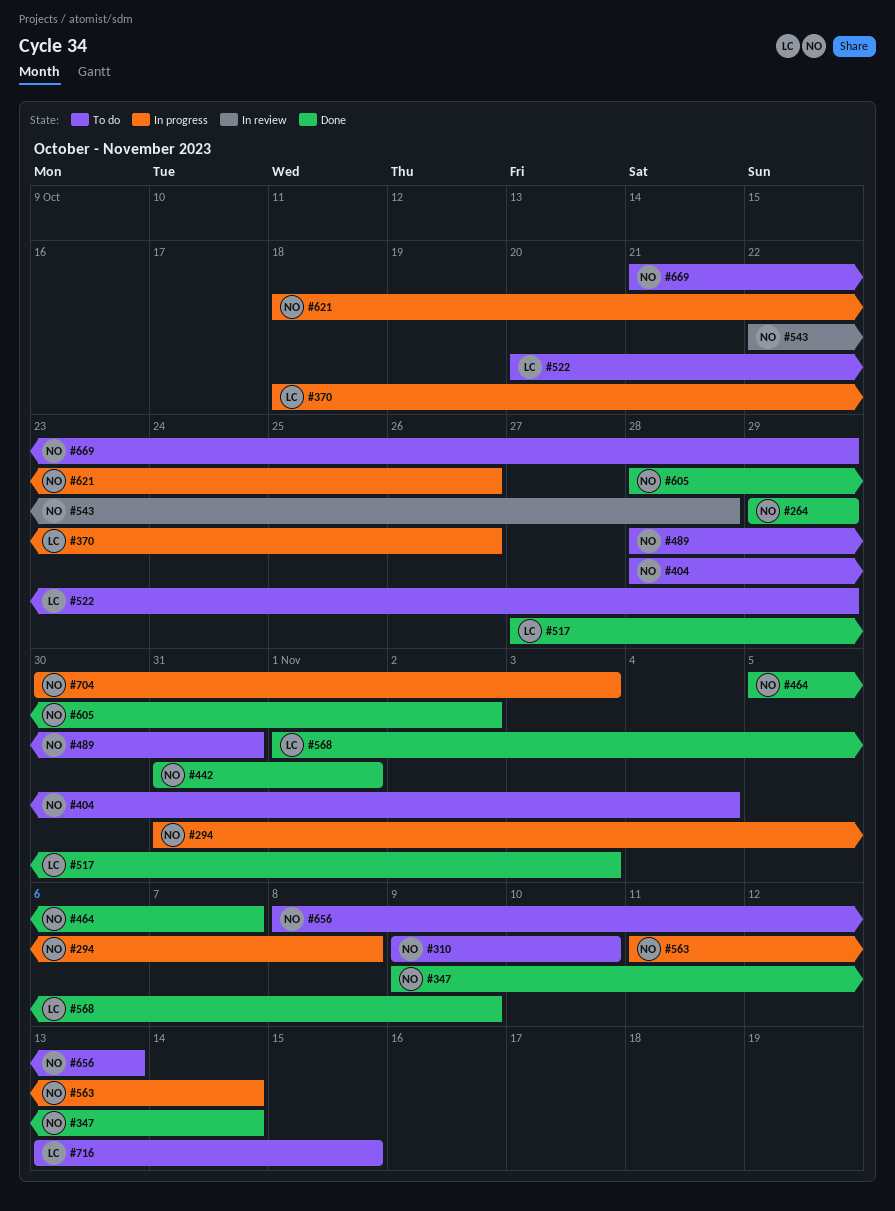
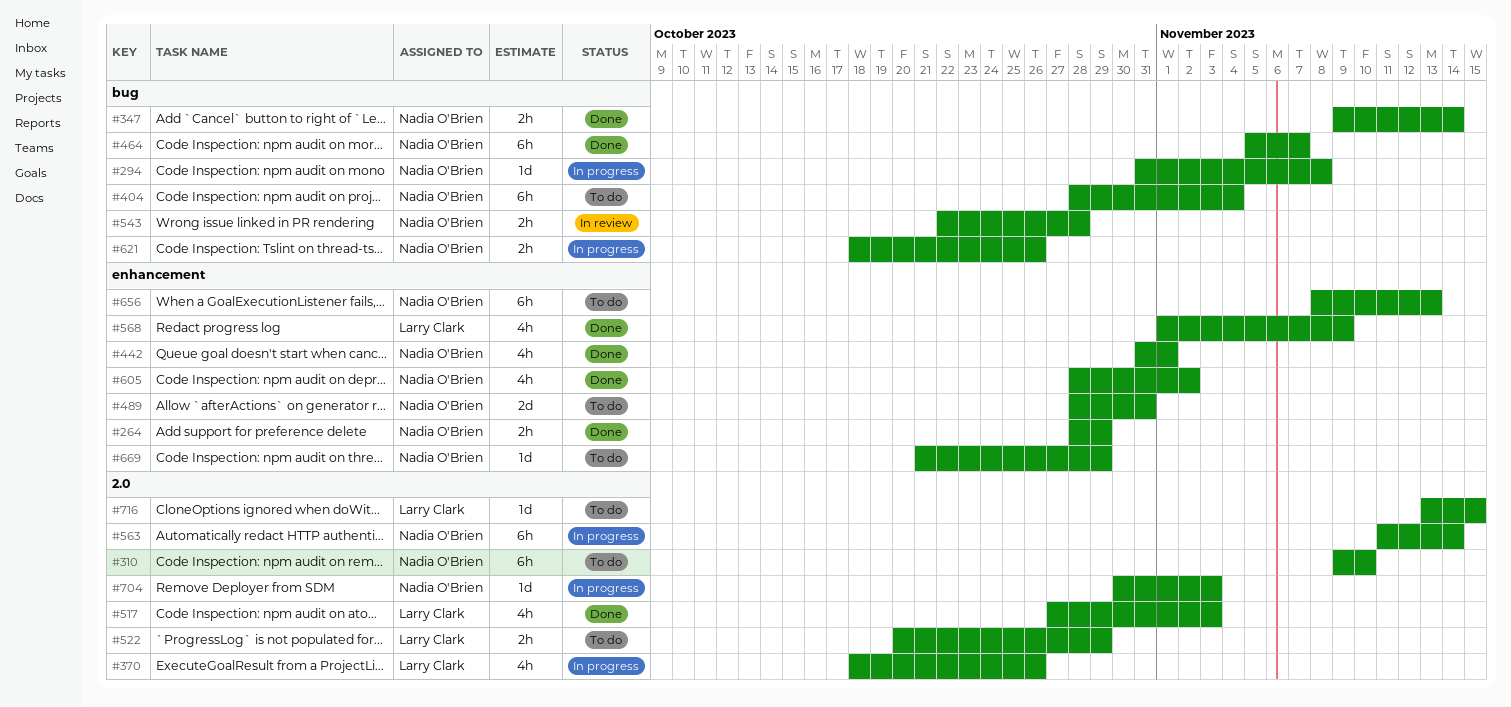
#264, start: Oct 29 -> Oct 28

